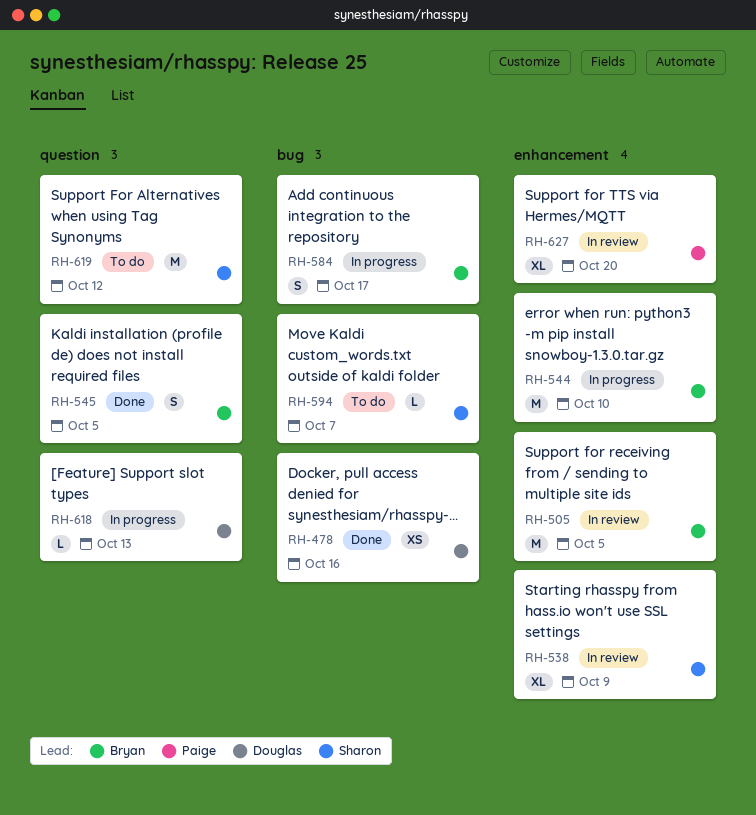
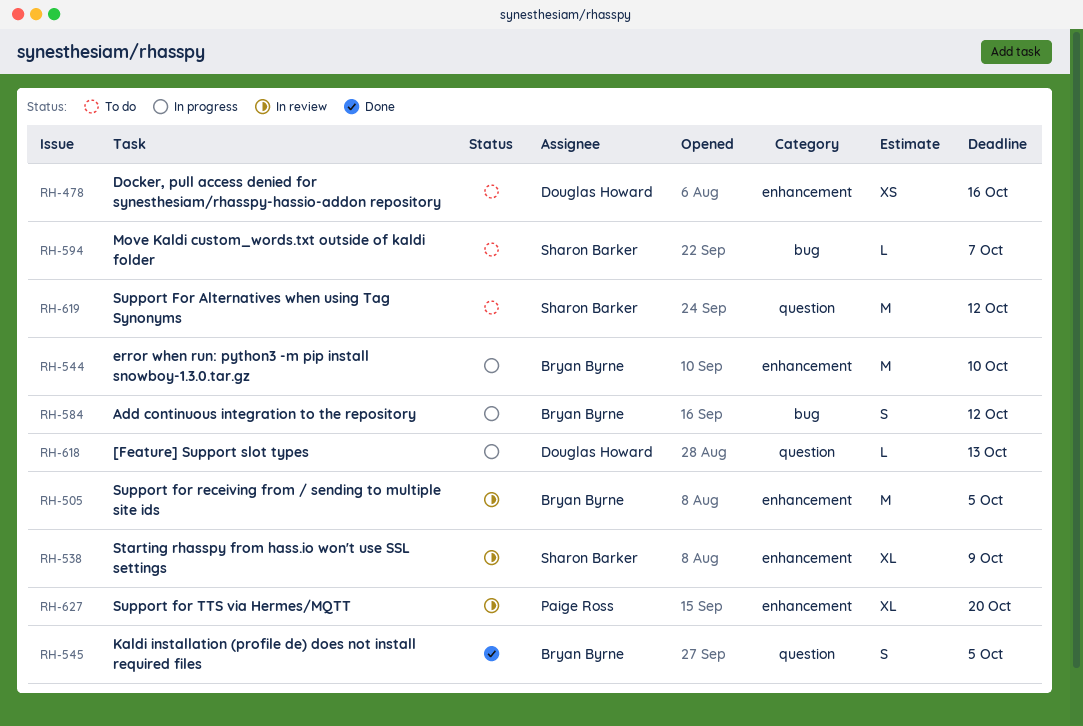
RH-478, status: Done -> To do
RH-478, label: bug -> enhancement
RH-584, due: Oct 17 -> Oct 12

